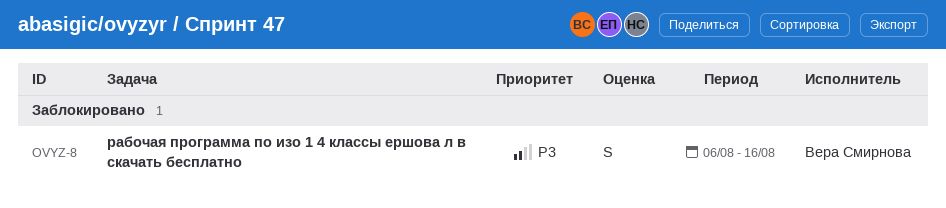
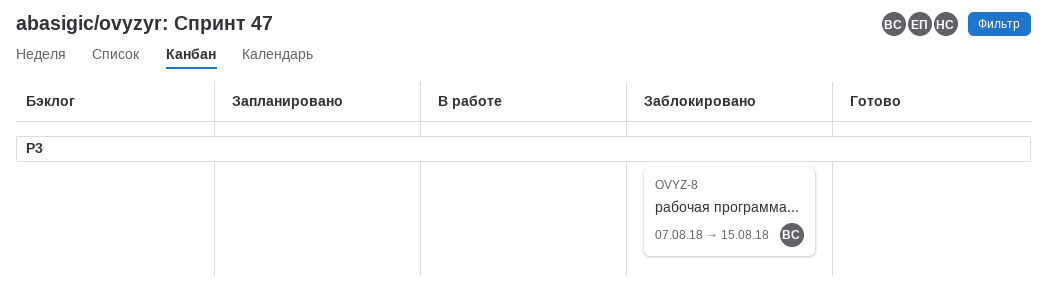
OVYZ-8, start: Aug 6 -> Aug 7
OVYZ-8, due: Aug 16 -> Aug 15

